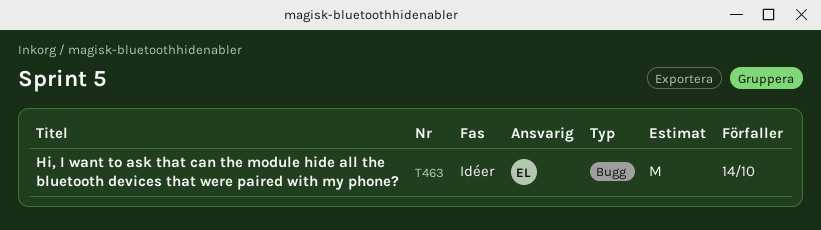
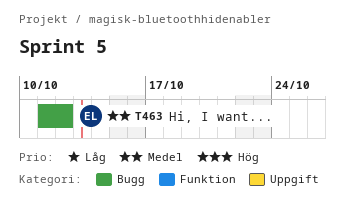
T463, due: Oct 14 -> Oct 12

